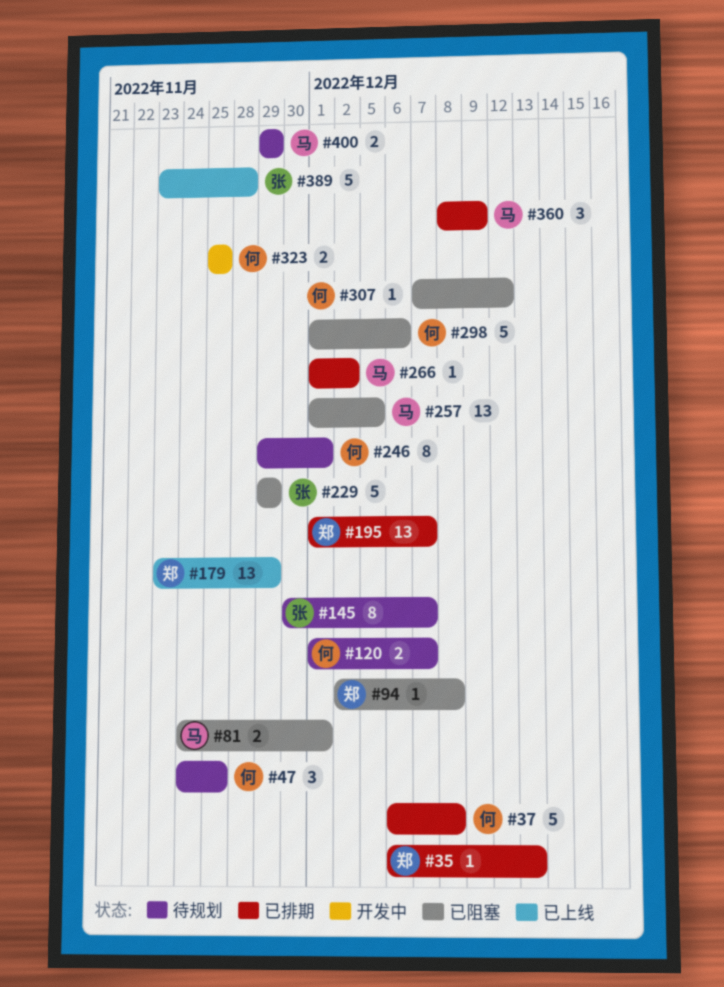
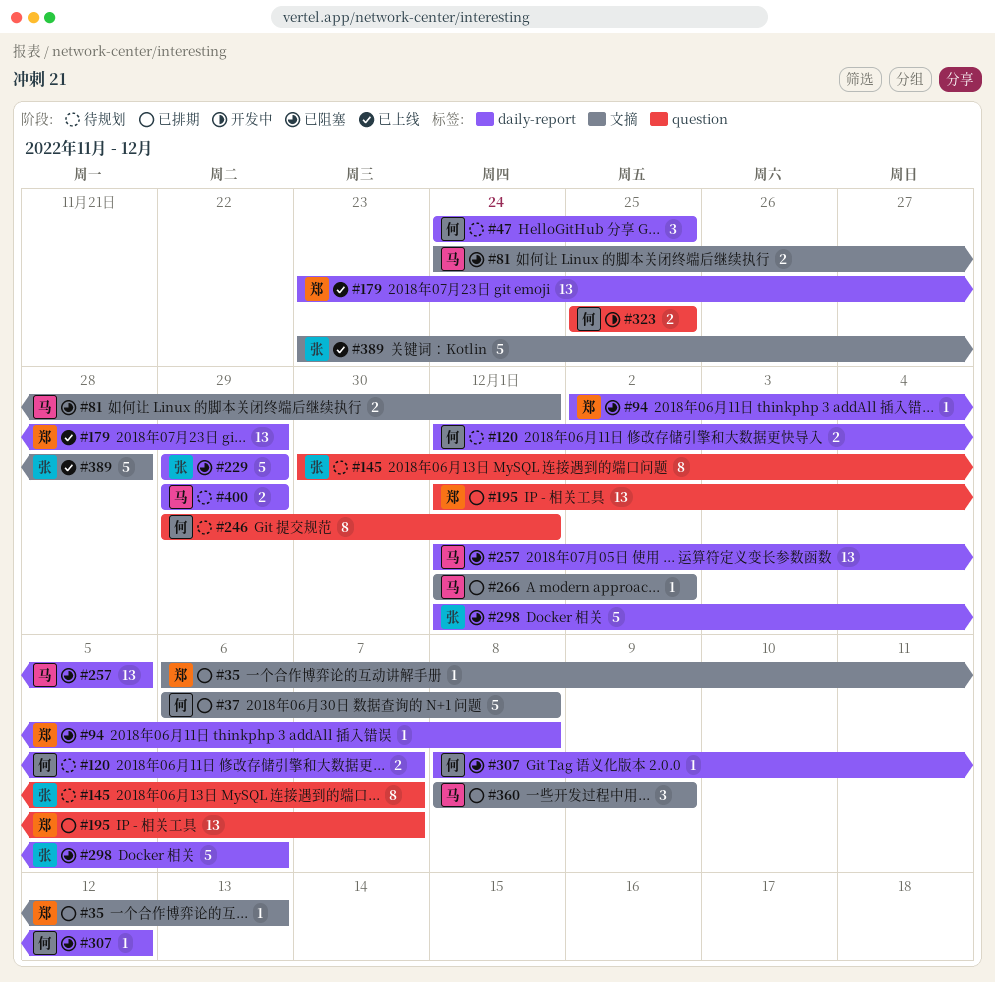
#298, owner: 何 -> 张
#307, start: Dec 7 -> Dec 8

